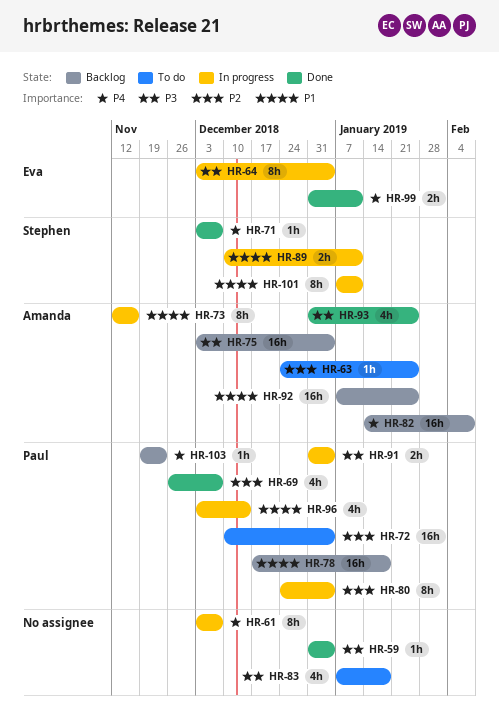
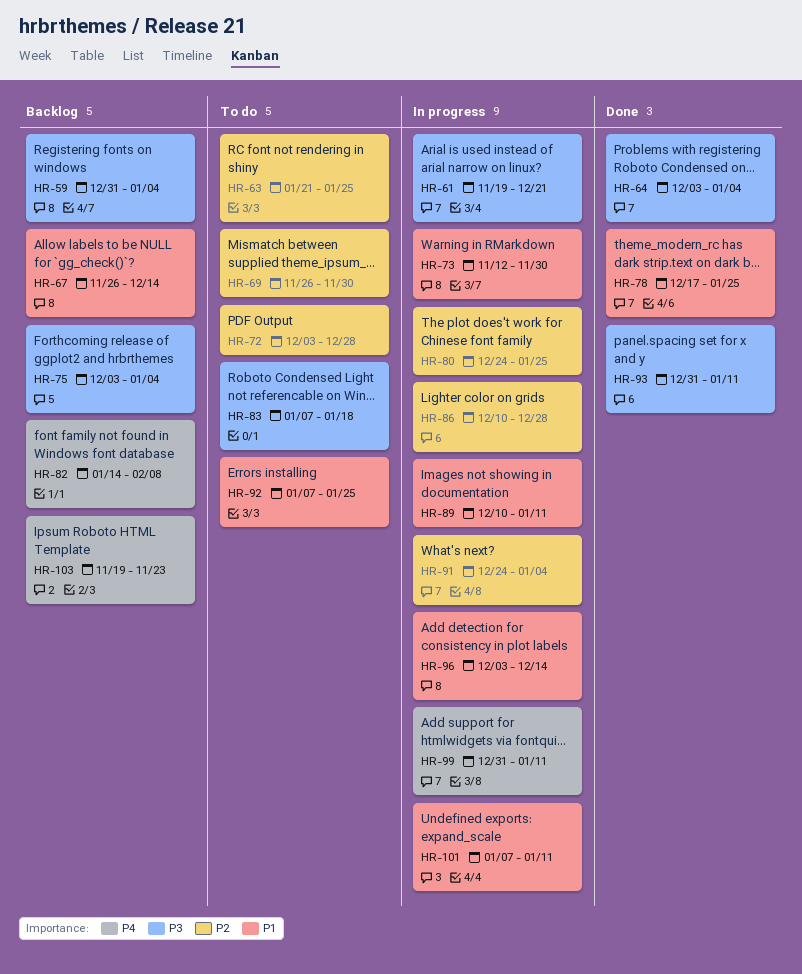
HR-59, status: Done -> Backlog
HR-61, priority: P4 -> P3
HR-61, start: Dec 3 -> Nov 19
HR-61, due: Dec 7 -> Dec 21
HR-63, start: Dec 24 -> Jan 21
HR-64, status: In progress -> Done
HR-67: none -> present
HR-69, status: Done -> To do
HR-69, due: Dec 7 -> Nov 30
HR-71: present -> none
HR-72, start: Dec 10 -> Dec 3
HR-72, due: Jan 4 -> Dec 28
HR-73, due: Nov 16 -> Nov 30
HR-78, status: Backlog -> Done
HR-78, due: Jan 18 -> Jan 25
HR-80, due: Jan 4 -> Jan 25
HR-86: none -> present
HR-91, priority: P3 -> P2
HR-91, start: Dec 31 -> Dec 24
HR-92, status: Backlog -> To do
HR-93, due: Jan 25 -> Jan 11
HR-99, status: Done -> In progress

